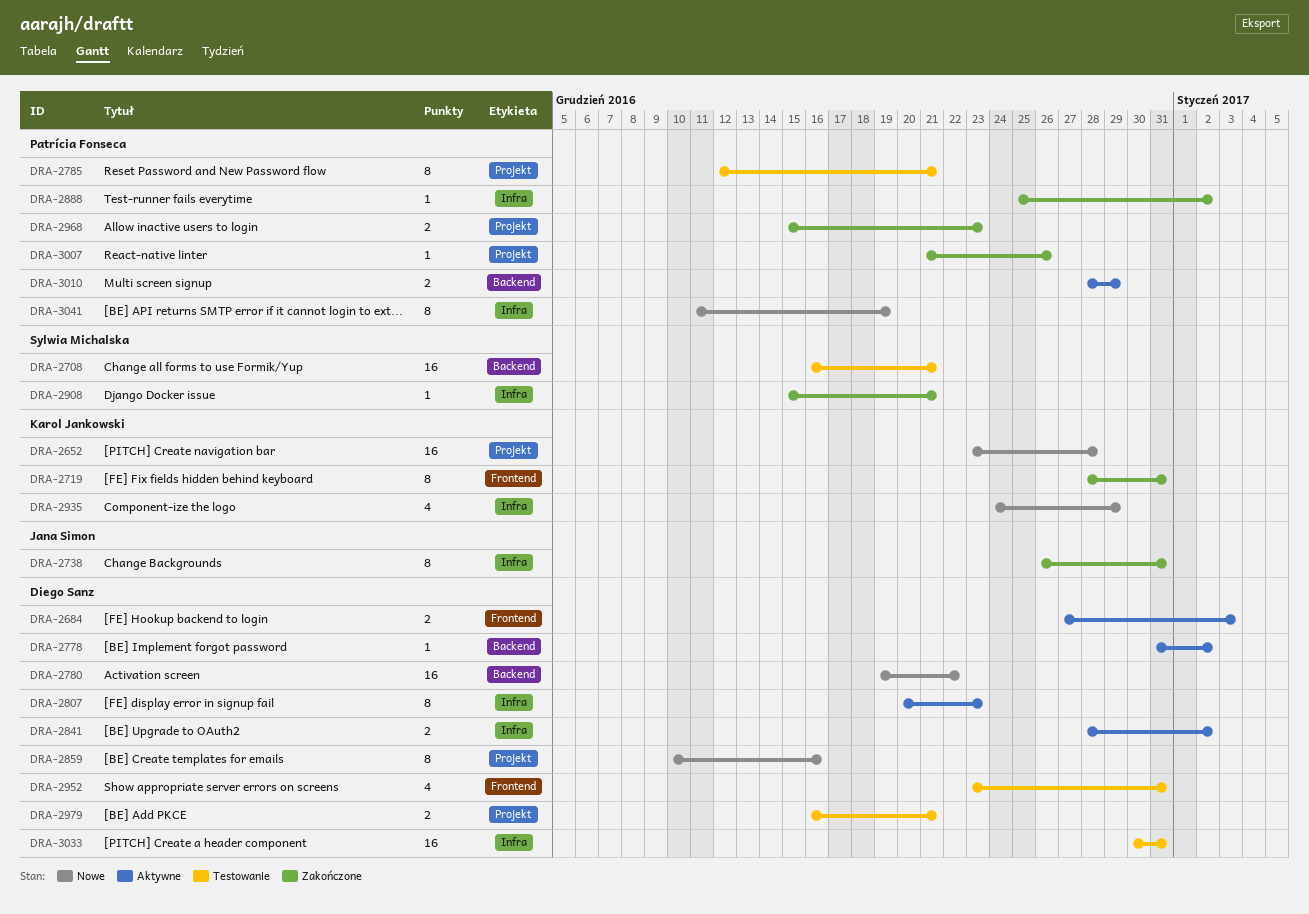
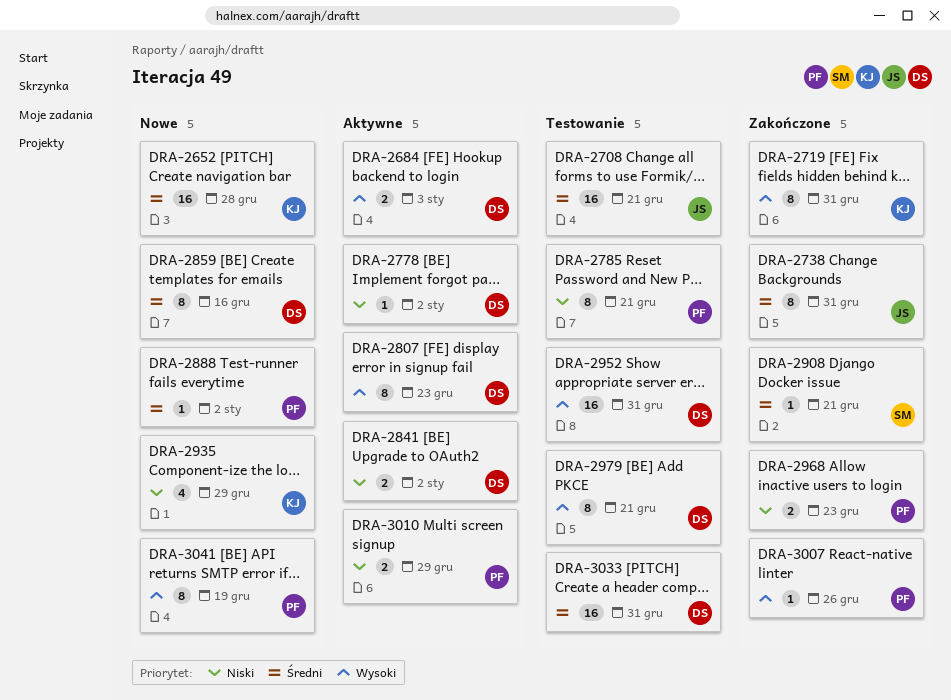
DRA-2708, owner: Sylwia Michalska -> Jana Simon
DRA-2780: present -> none
DRA-2888, status: Zakończone -> Nowe
DRA-2952, estimate: 4 -> 16
DRA-2979, estimate: 2 -> 8

